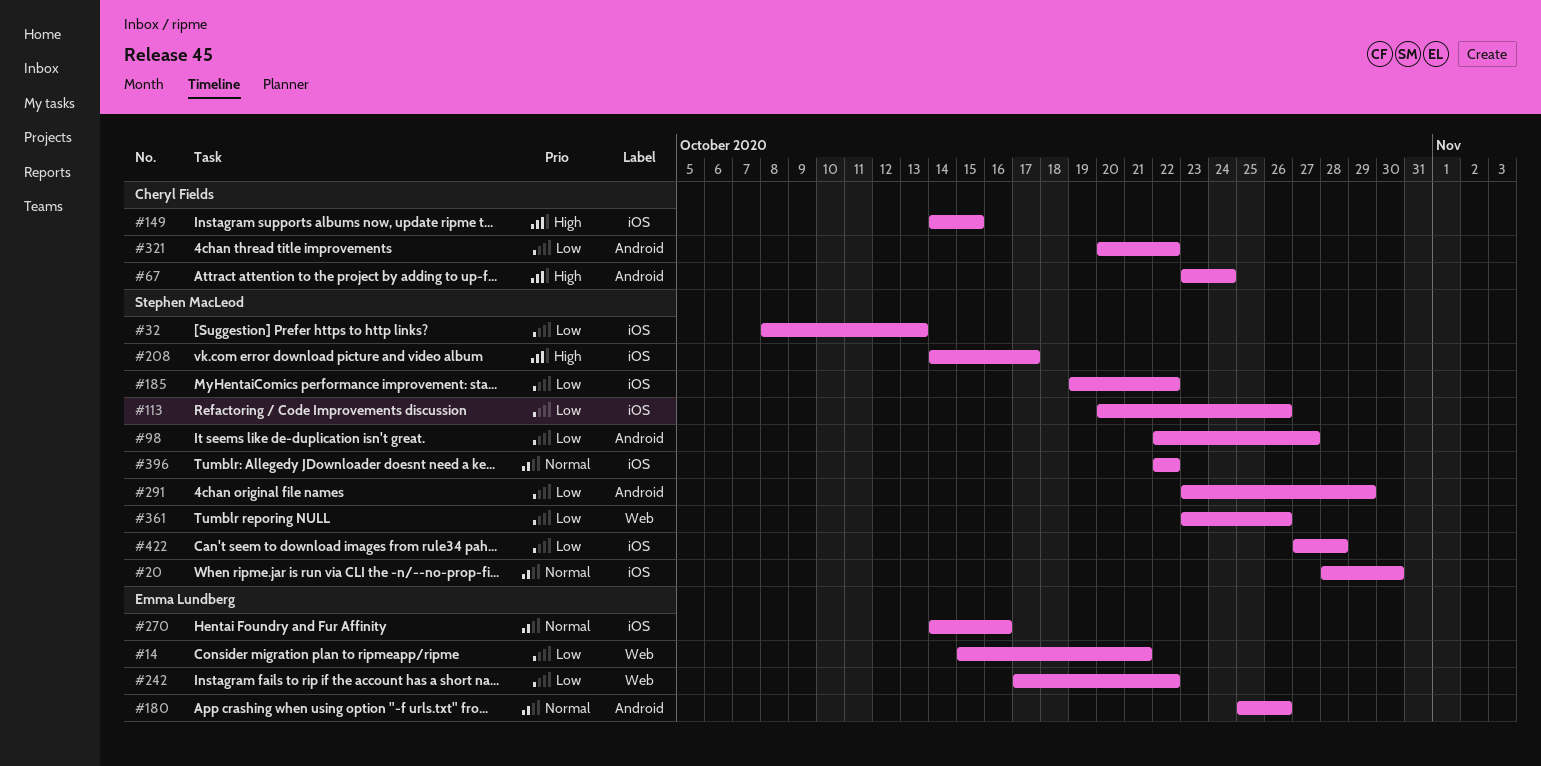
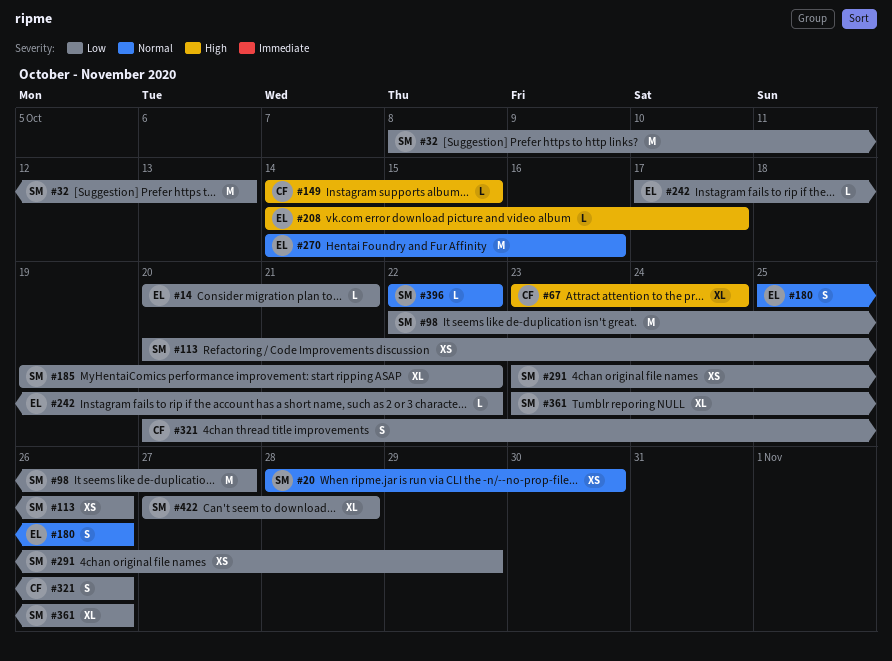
#14, start: Oct 15 -> Oct 20
#208, owner: Stephen MacLeod -> Emma Lundberg
#321, due: Oct 22 -> Oct 26

